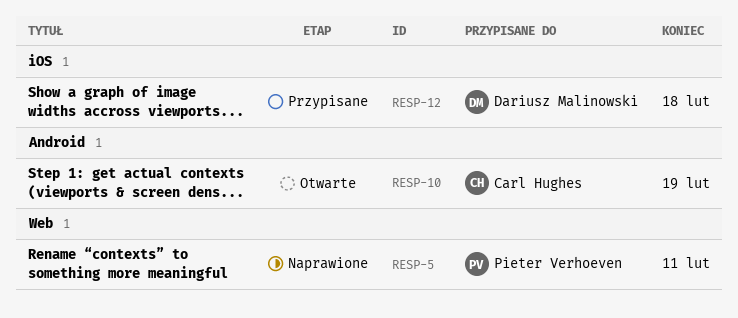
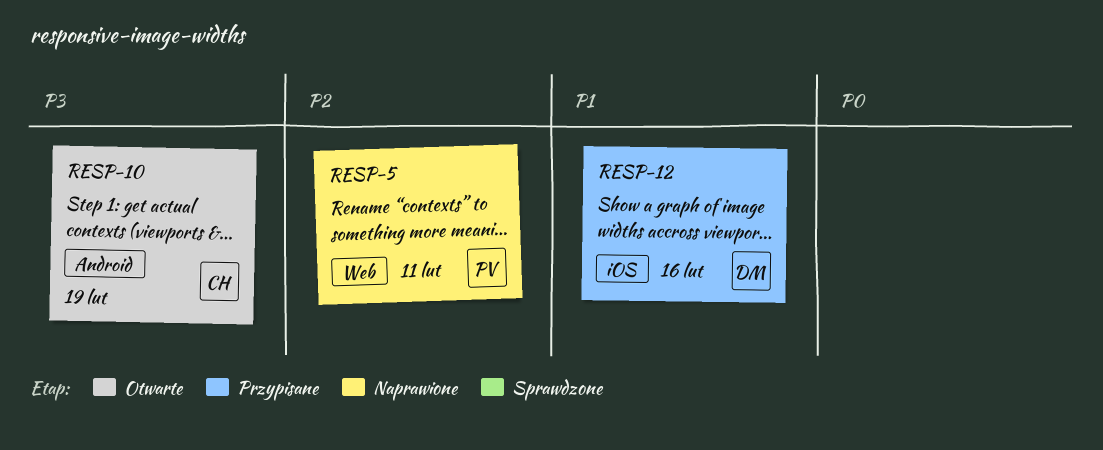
RESP-12, due: Feb 18 -> Feb 16

